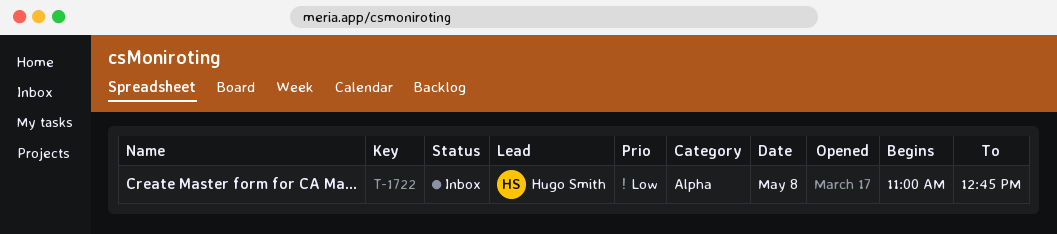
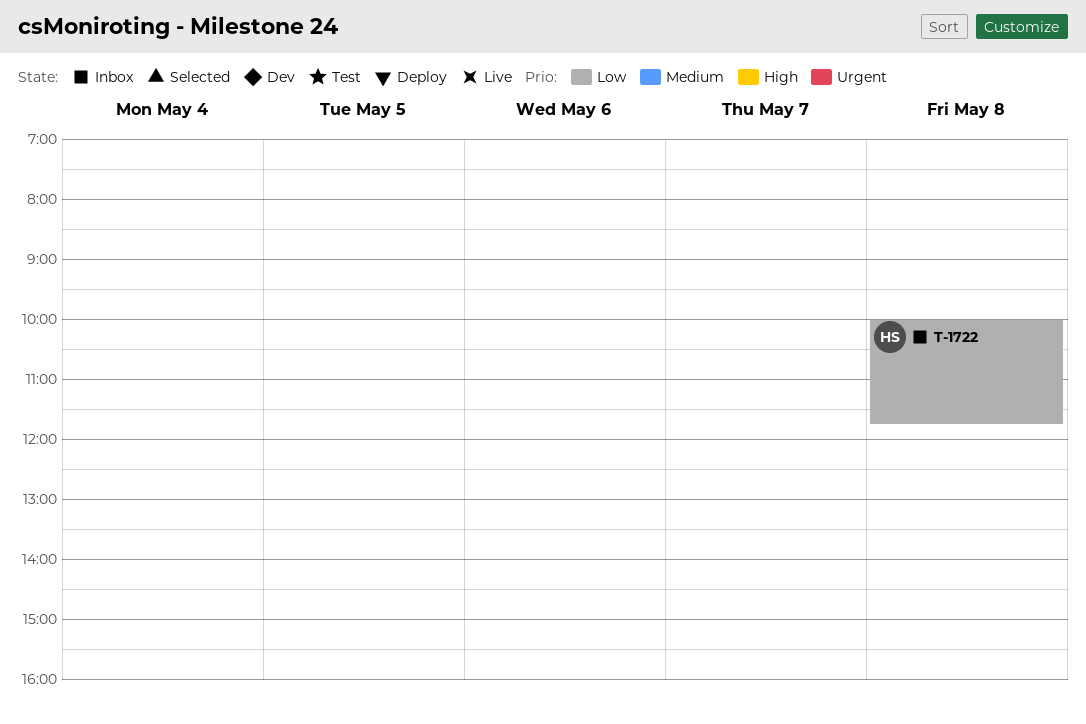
T-1722, begins: 11:00 -> 10:00
T-1722, ends: 12:45 -> 11:45

